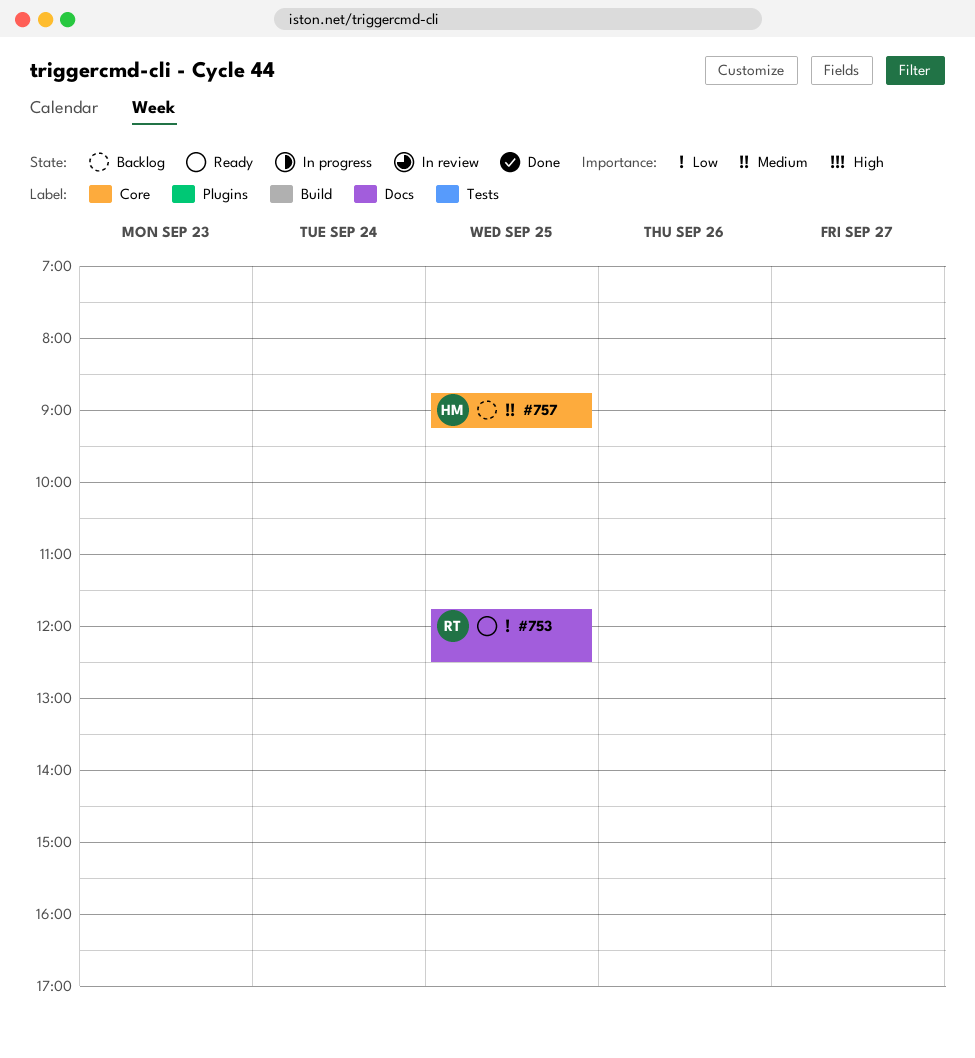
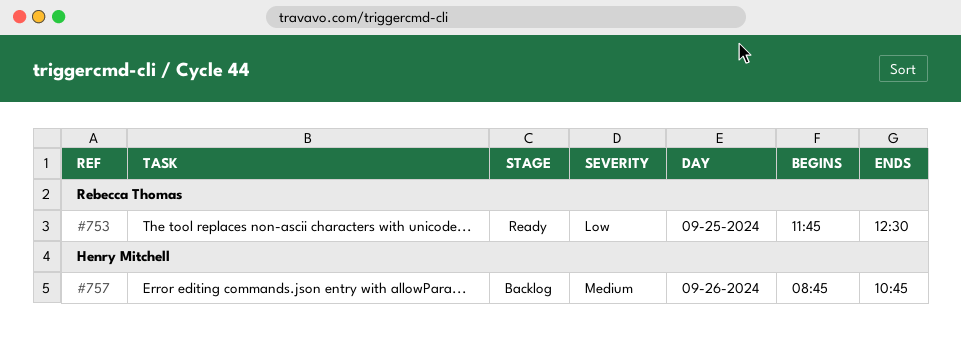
#757, day: Sep 25 -> Sep 26
#757, ends: 09:15 -> 10:45

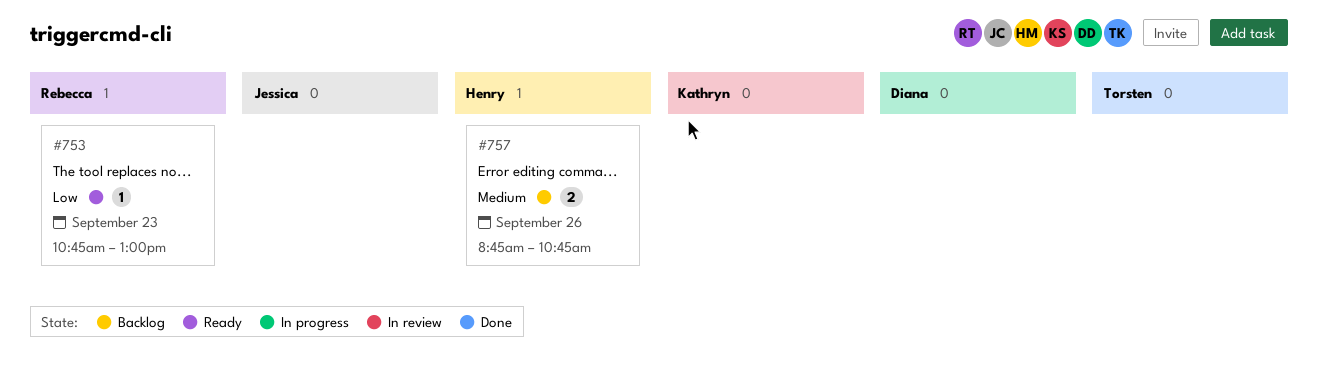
#753, day: Sep 25 -> Sep 23
#753, begins: 11:45 -> 10:45
#753, ends: 12:30 -> 13:00

